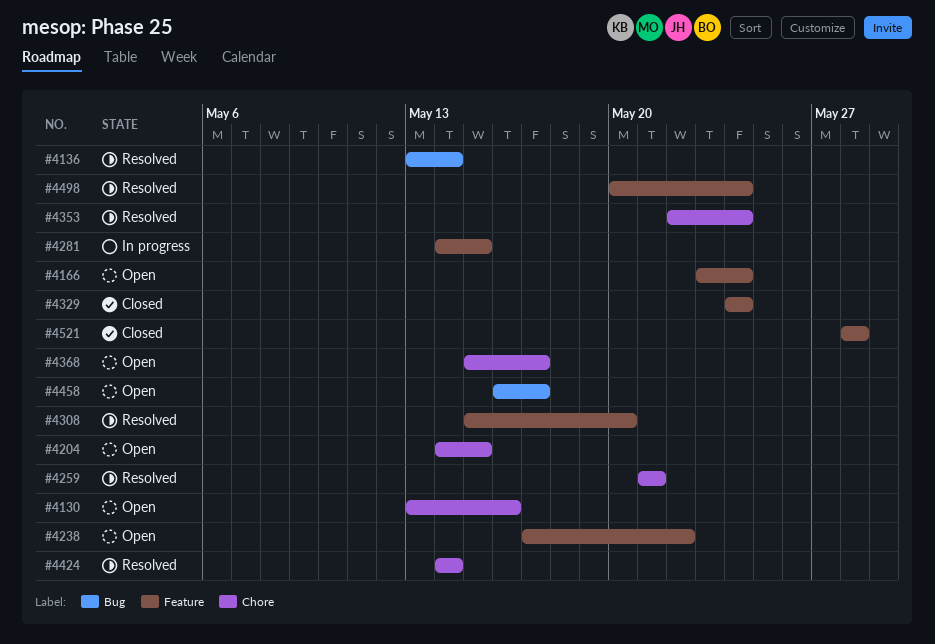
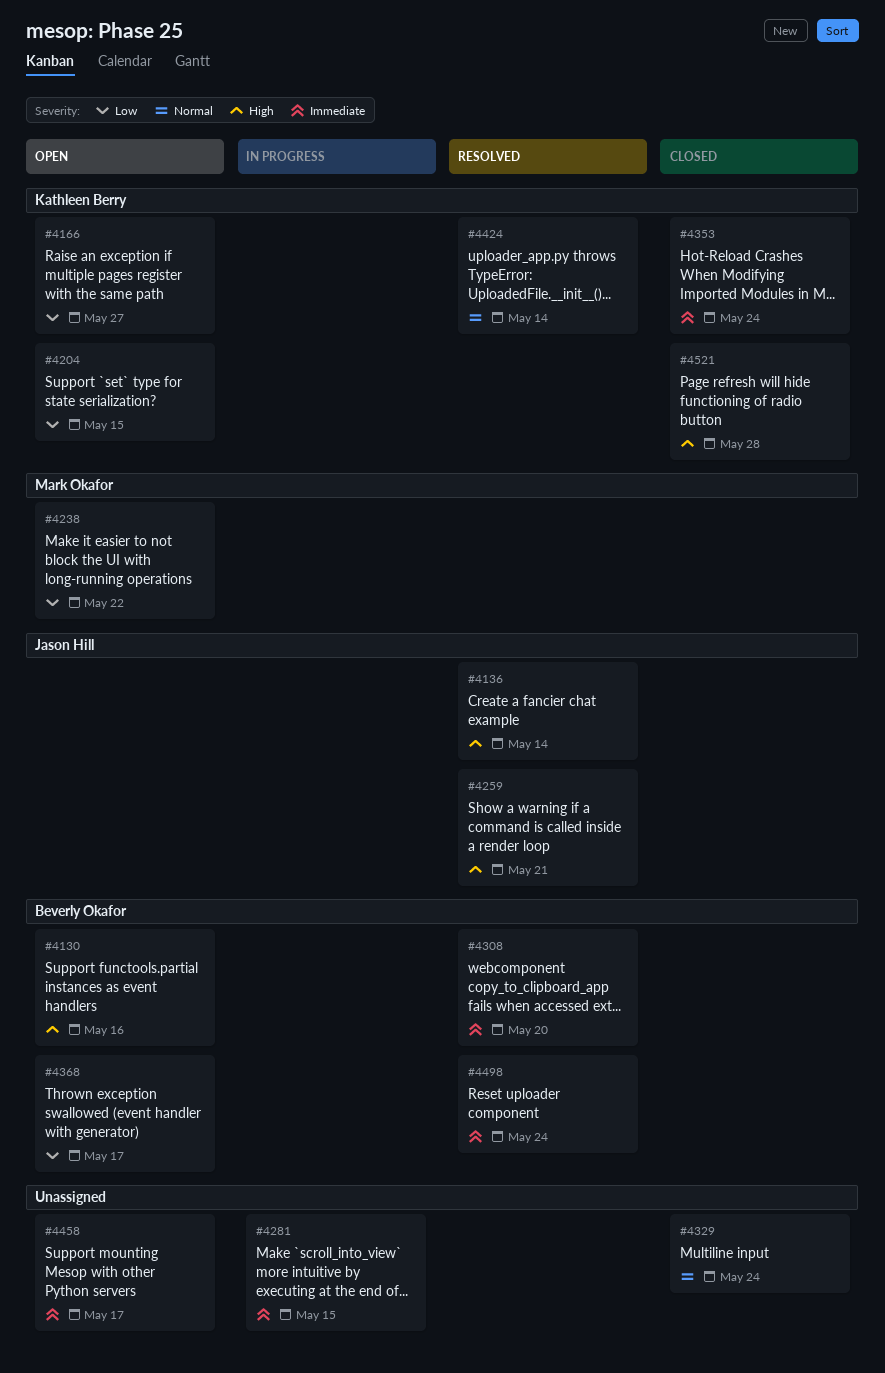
#4166, due: May 24 -> May 27
#4353, status: Resolved -> Closed

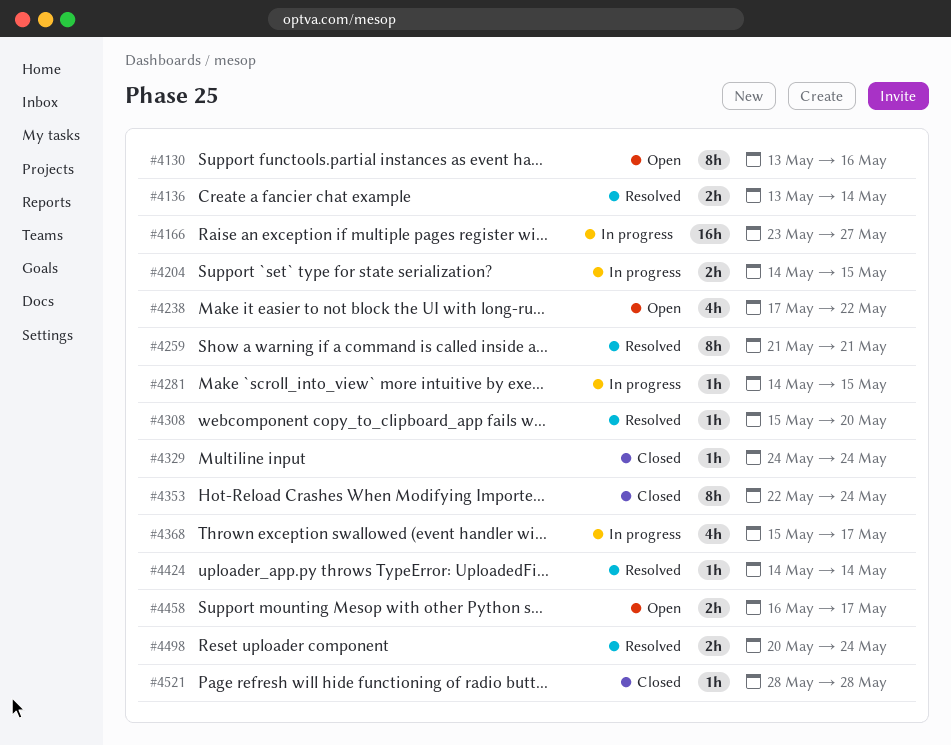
#4166, status: Open -> In progress
#4204, status: Open -> In progress
#4368, status: Open -> In progress

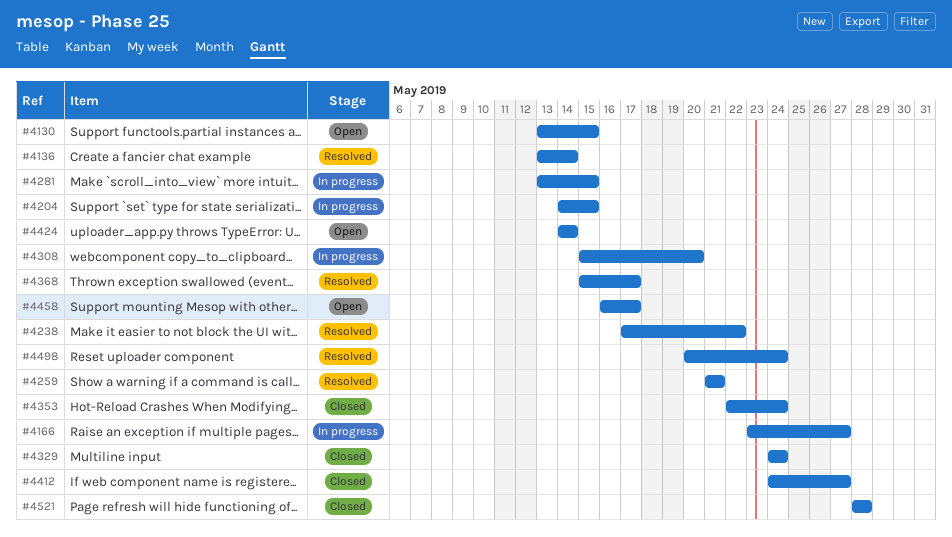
#4130, due: May 16 -> May 15
#4238, status: Open -> Resolved
#4281, start: May 14 -> May 13
#4308, status: Resolved -> In progress
#4368, status: In progress -> Resolved
#4412: none -> present
#4424, status: Resolved -> Open

